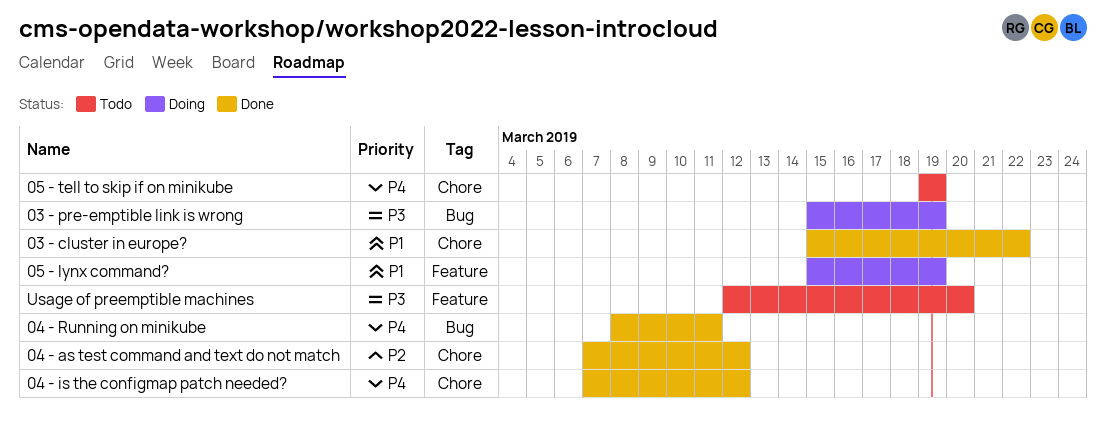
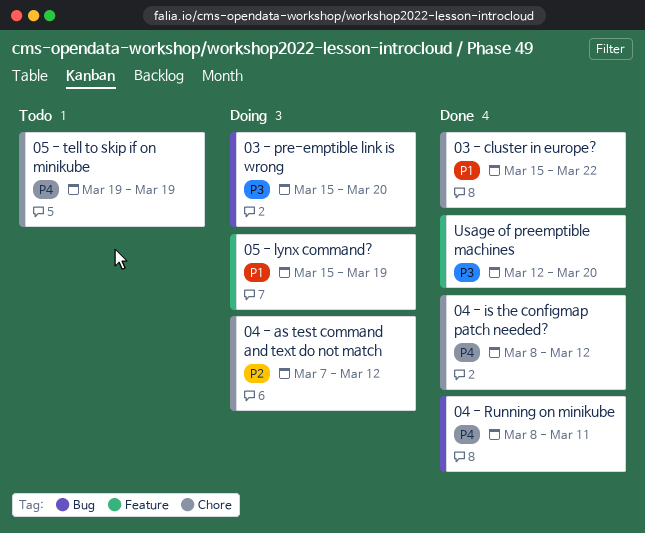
03 - pre-emptible link is wrong, due: Mar 19 -> Mar 20
04 - as test command and text do not match, status: Done -> Doing
04 - is the configmap patch needed?, start: Mar 7 -> Mar 8
Usage of preemptible machines, status: Todo -> Done

